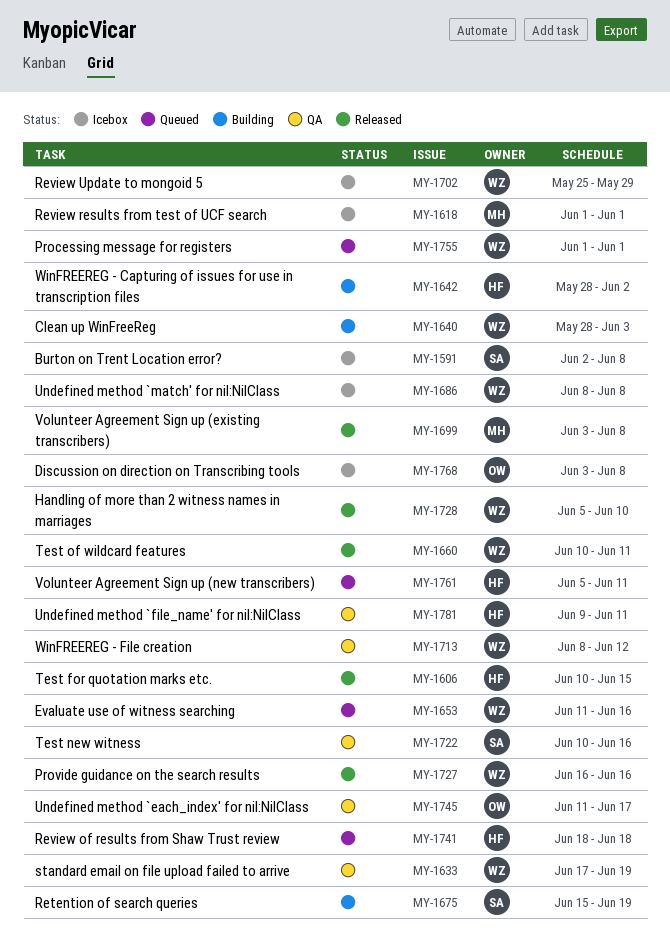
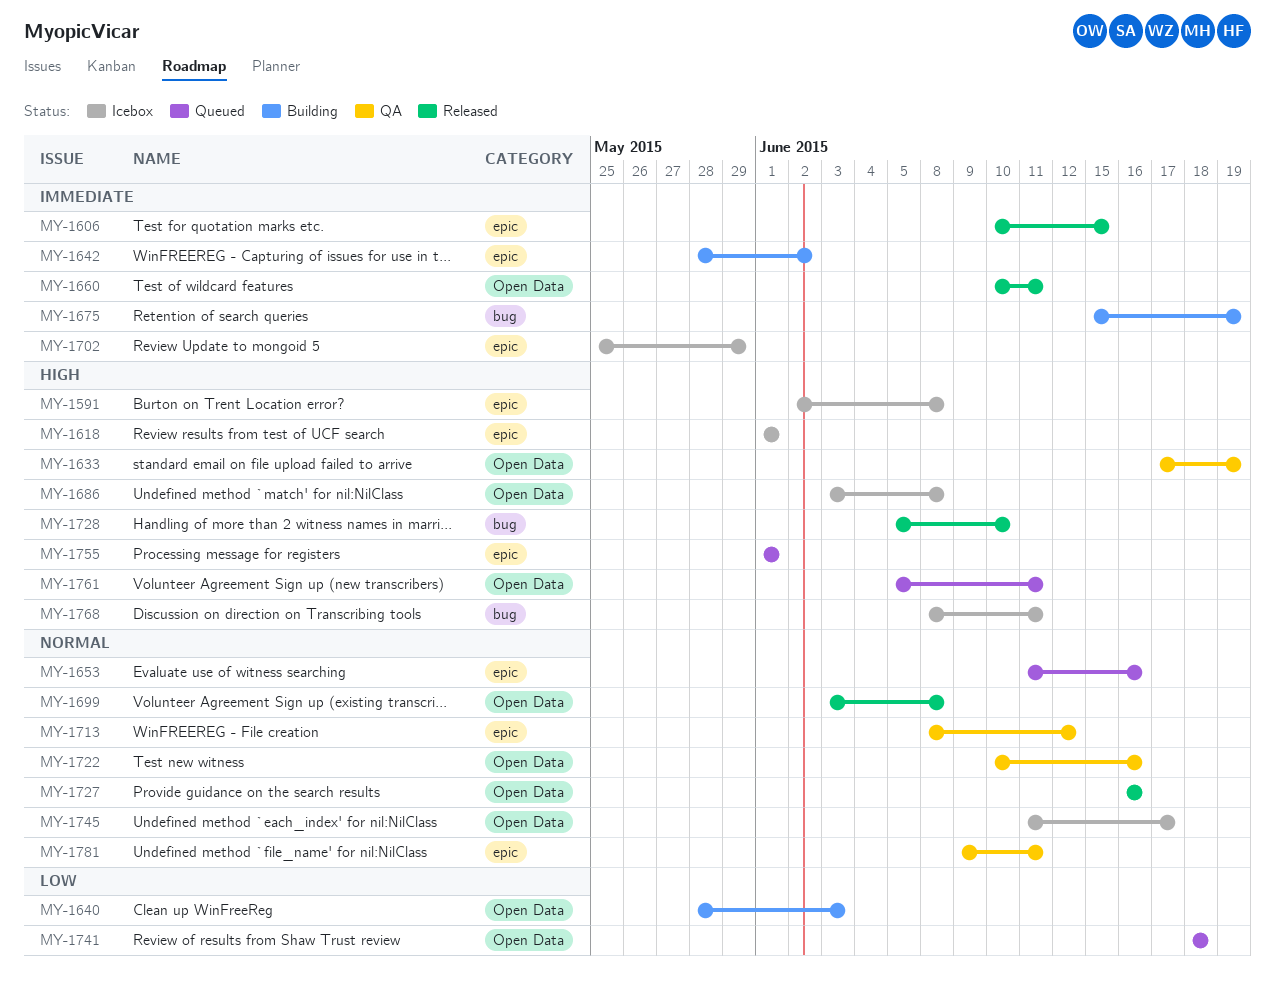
MY-1686, start: Jun 8 -> Jun 3
MY-1745, status: QA -> Icebox
MY-1768, start: Jun 3 -> Jun 8
MY-1768, due: Jun 8 -> Jun 11

